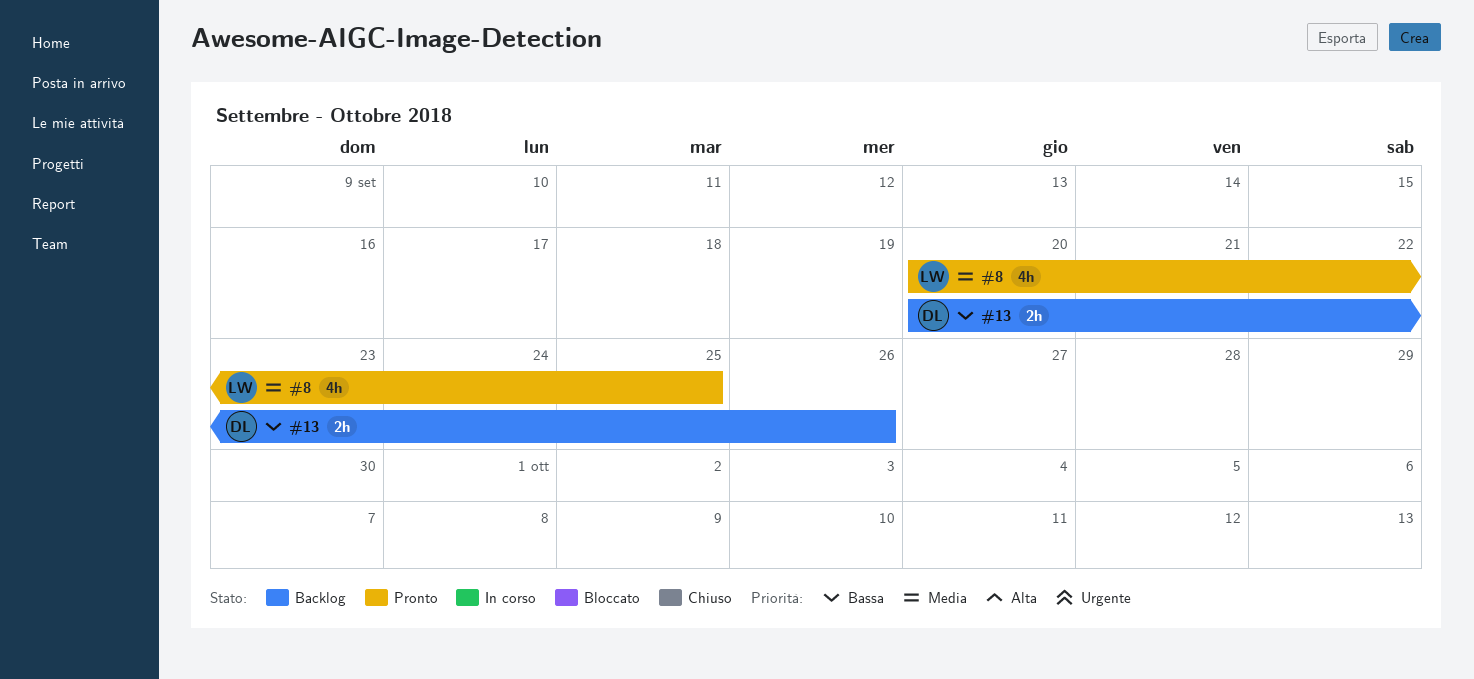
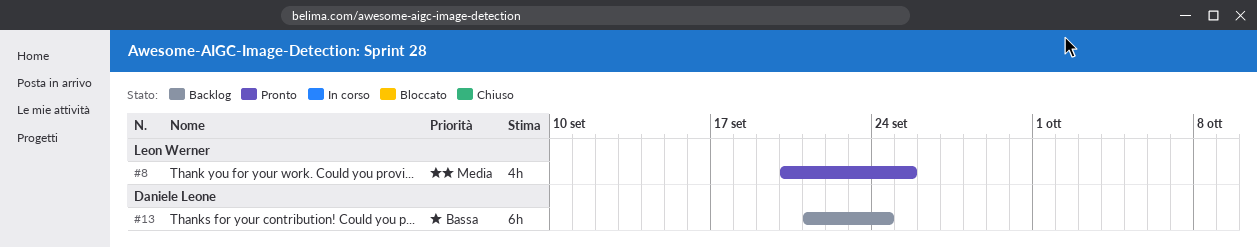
#13, estimate: 2h -> 6h
#13, start: Sep 20 -> Sep 21
#13, due: Sep 26 -> Sep 24

